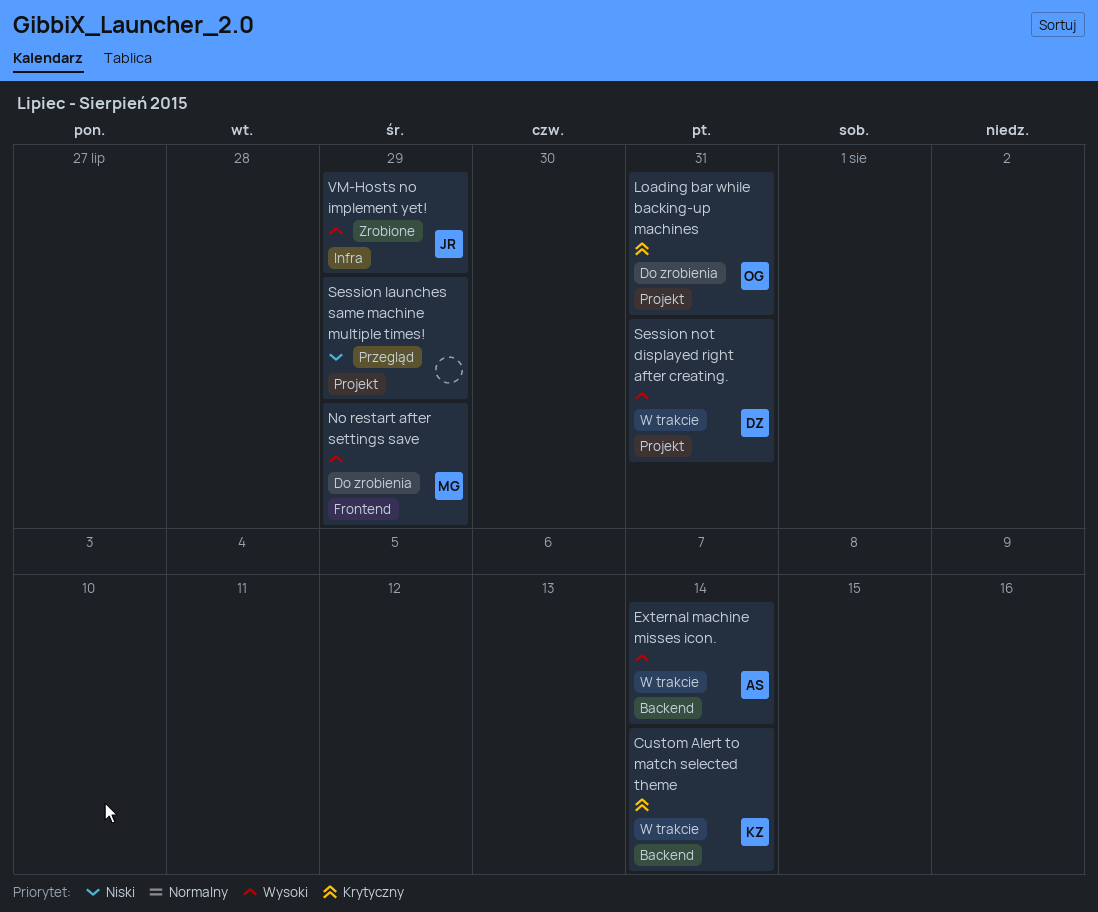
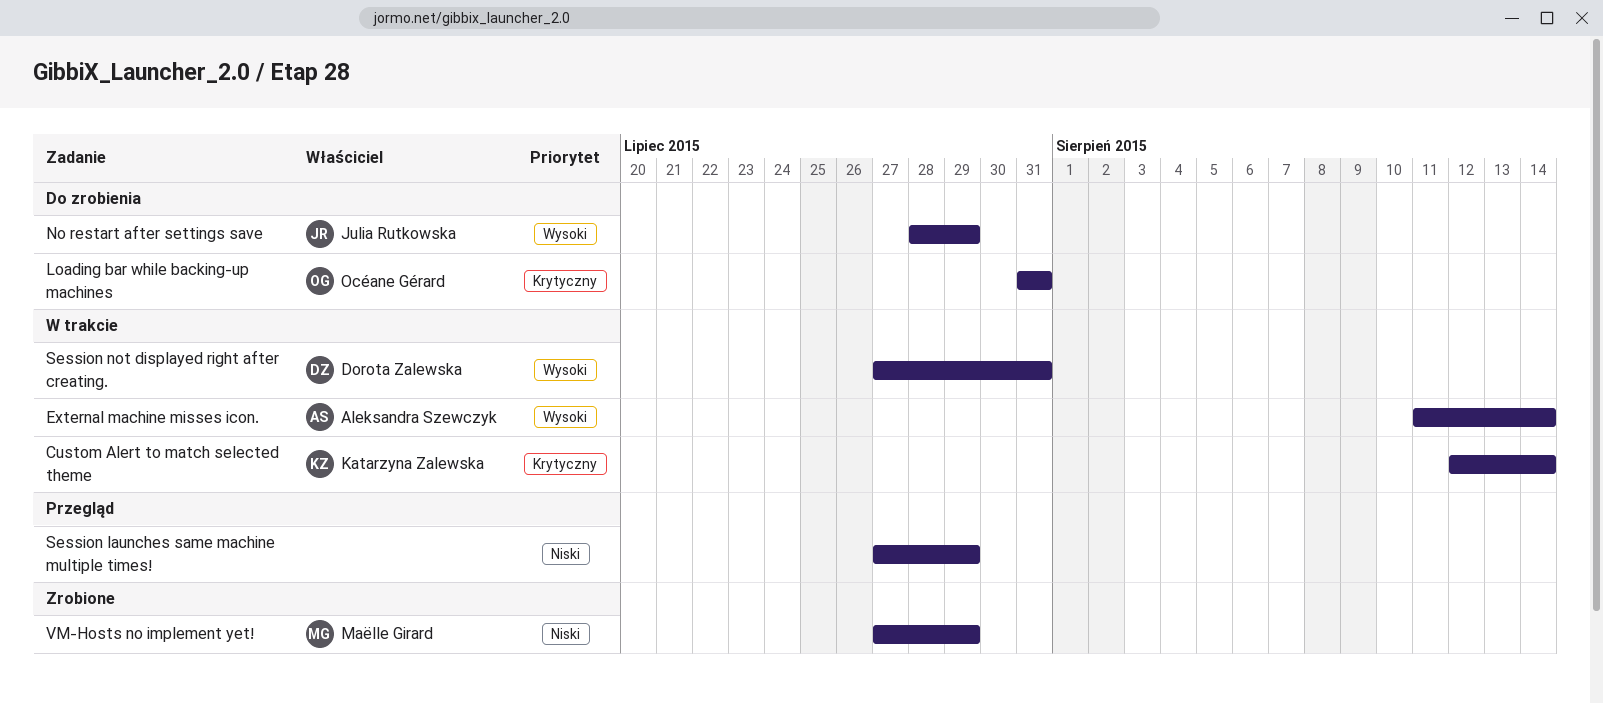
No restart after settings save, owner: Maëlle Girard -> Julia Rutkowska
VM-Hosts no implement yet!, owner: Julia Rutkowska -> Maëlle Girard
VM-Hosts no implement yet!, priority: Wysoki -> Niski

